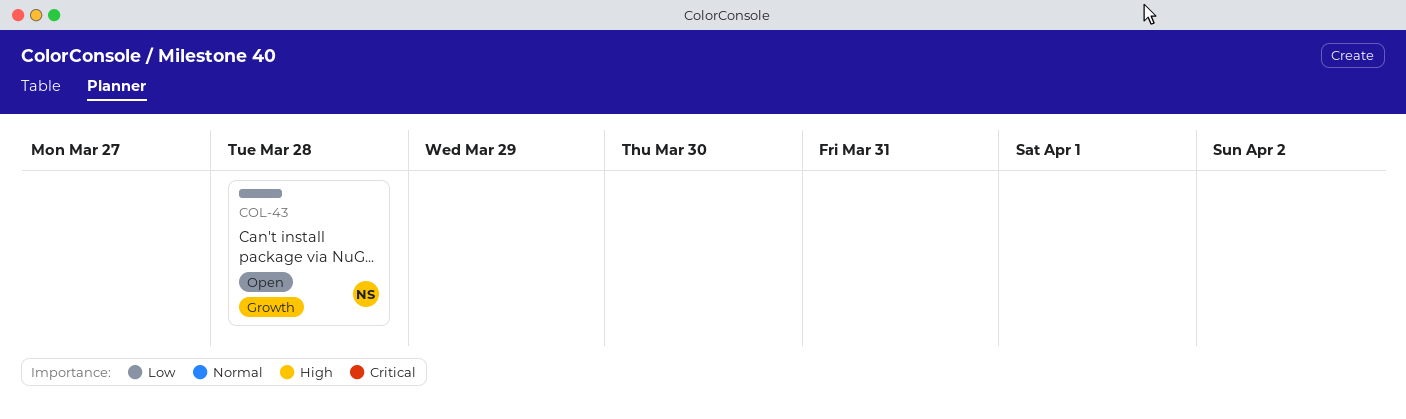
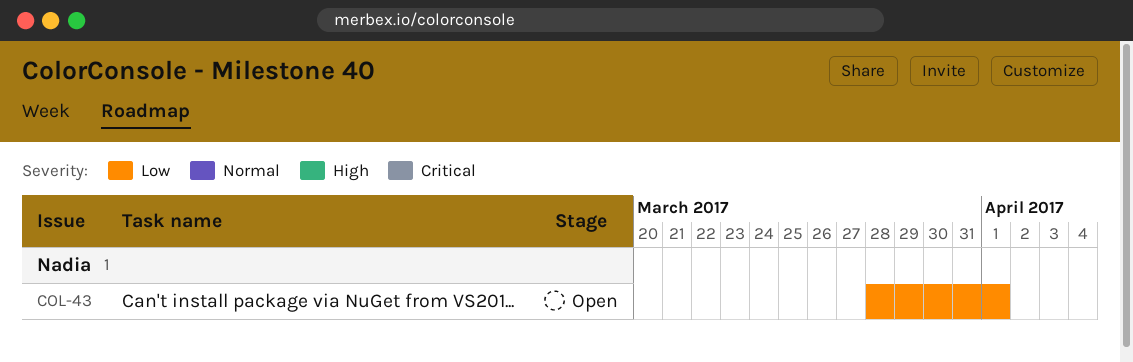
COL-43, due: Mar 28 -> Apr 1

